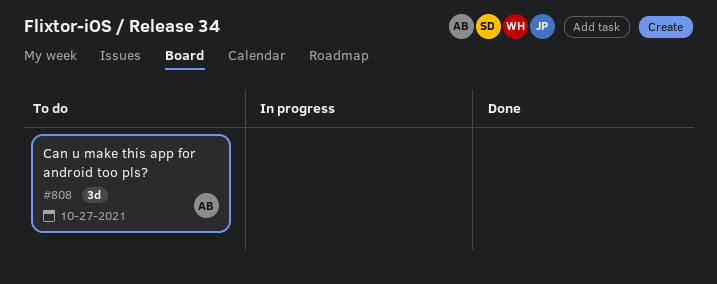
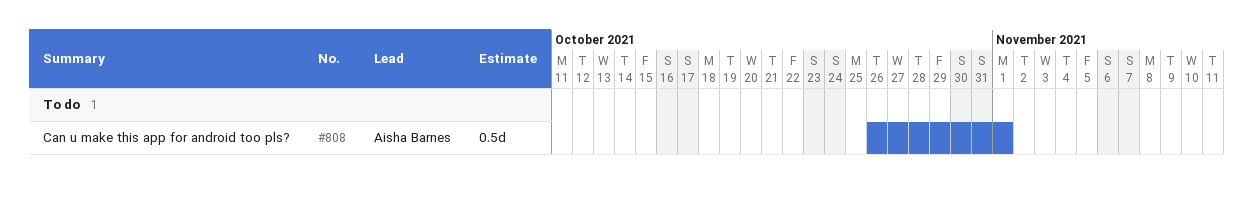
#808, estimate: 3d -> 0.5d
#808, due: Oct 27 -> Nov 1

